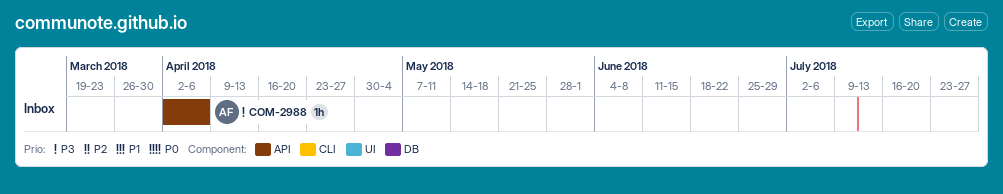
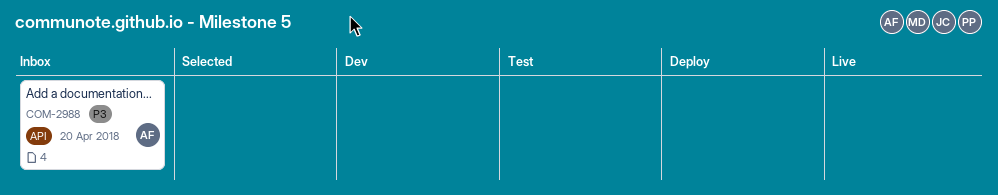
COM-2988, due: Apr 6 -> Apr 20

